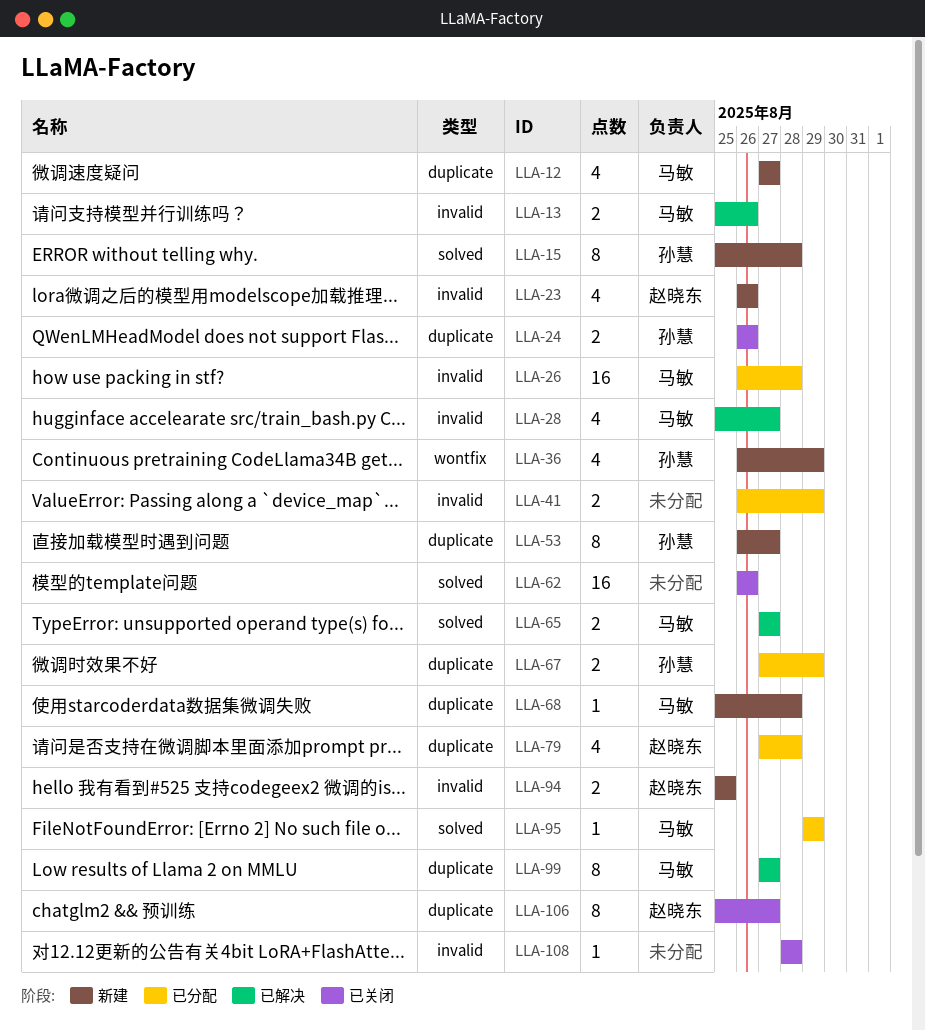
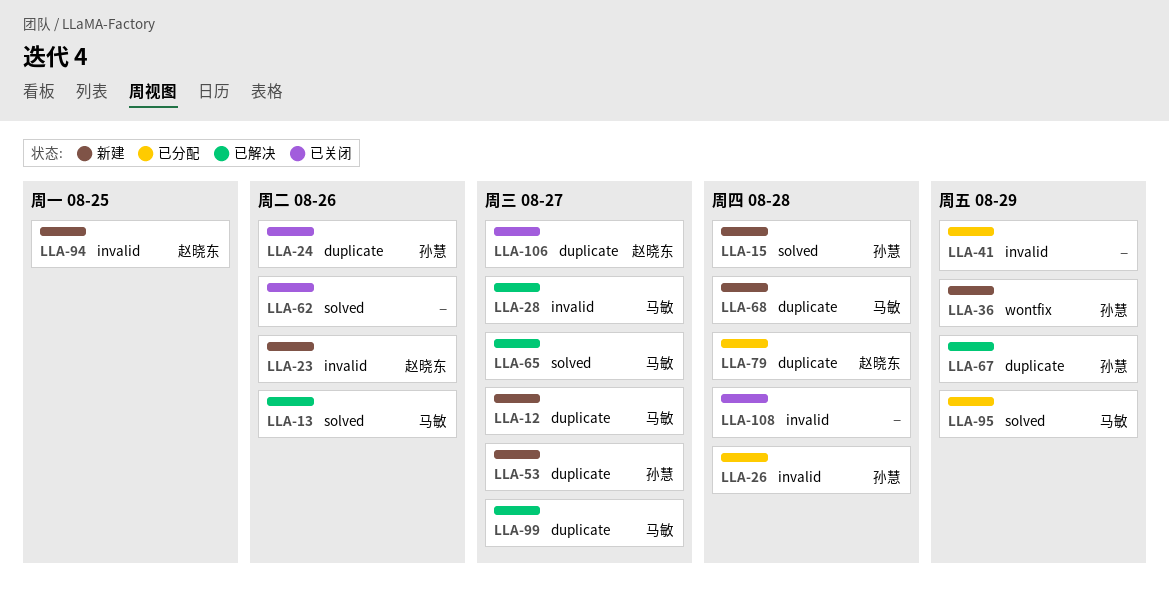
LLA-13, label: invalid -> solved
LLA-26, owner: 马敏 -> 孙慧
LLA-67, status: 已分配 -> 已解决

